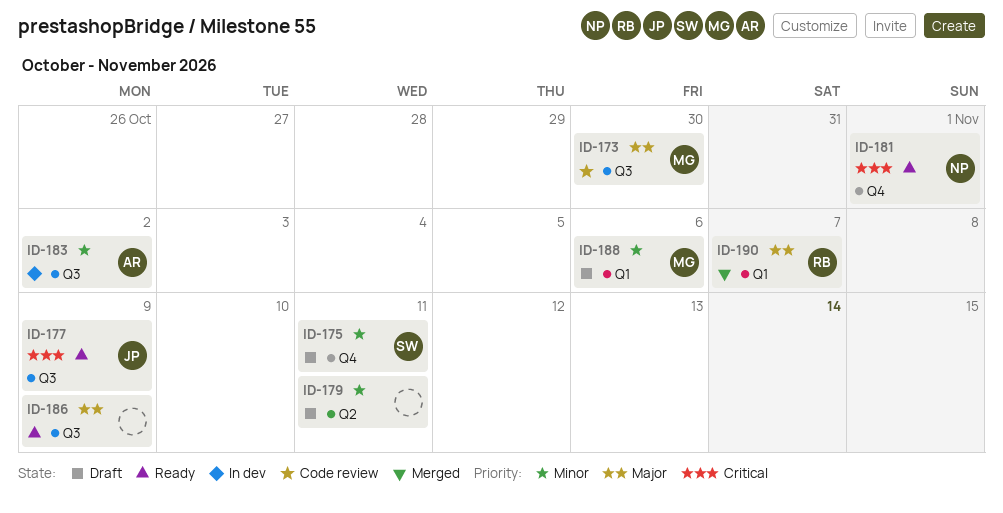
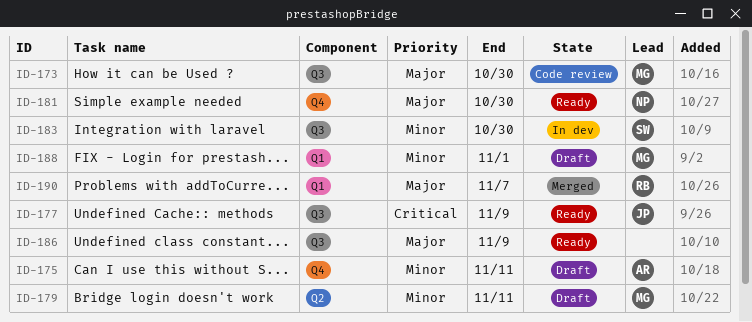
ID-175, owner: SW -> AR
ID-179, owner: none -> MG
ID-181, priority: Critical -> Major
ID-181, due: Nov 1 -> Oct 30
ID-183, owner: AR -> SW
ID-183, due: Nov 2 -> Oct 30
ID-188, due: Nov 6 -> Nov 1

